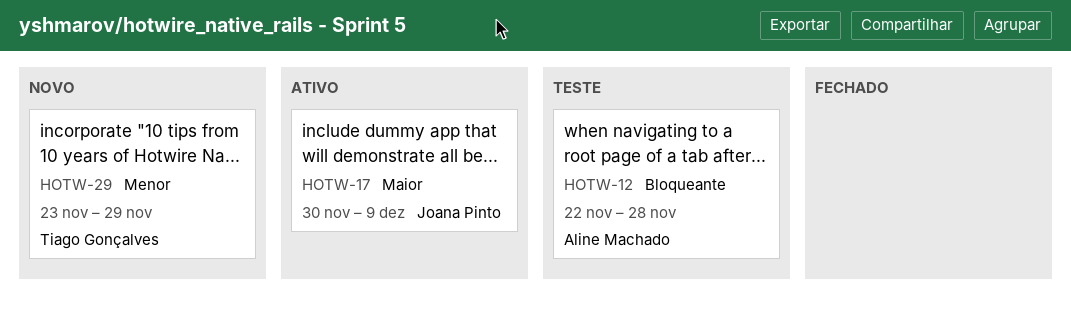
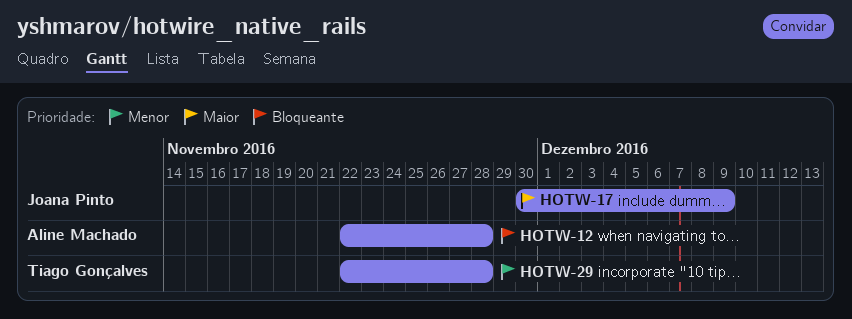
HOTW-29, start: Nov 23 -> Nov 22
HOTW-29, due: Nov 29 -> Nov 28

